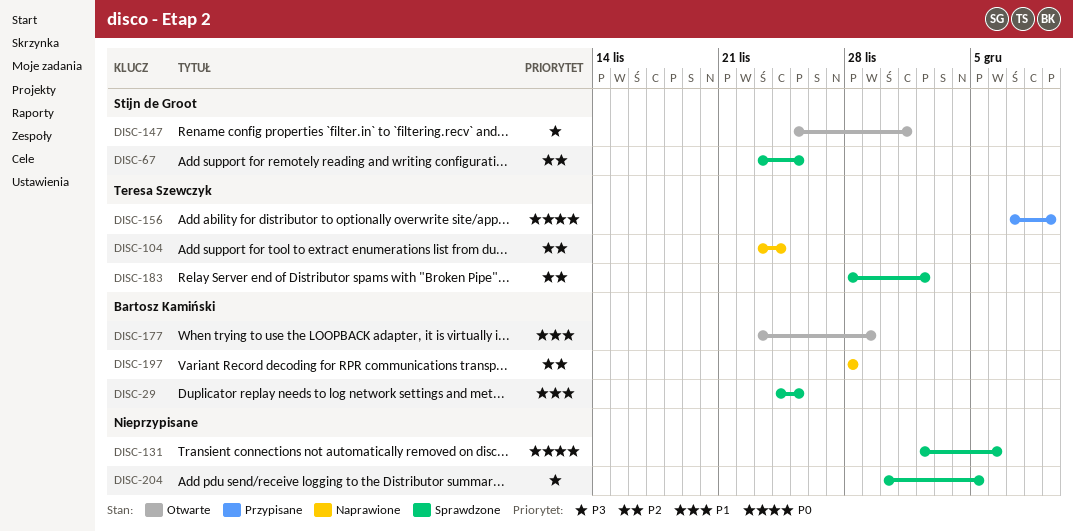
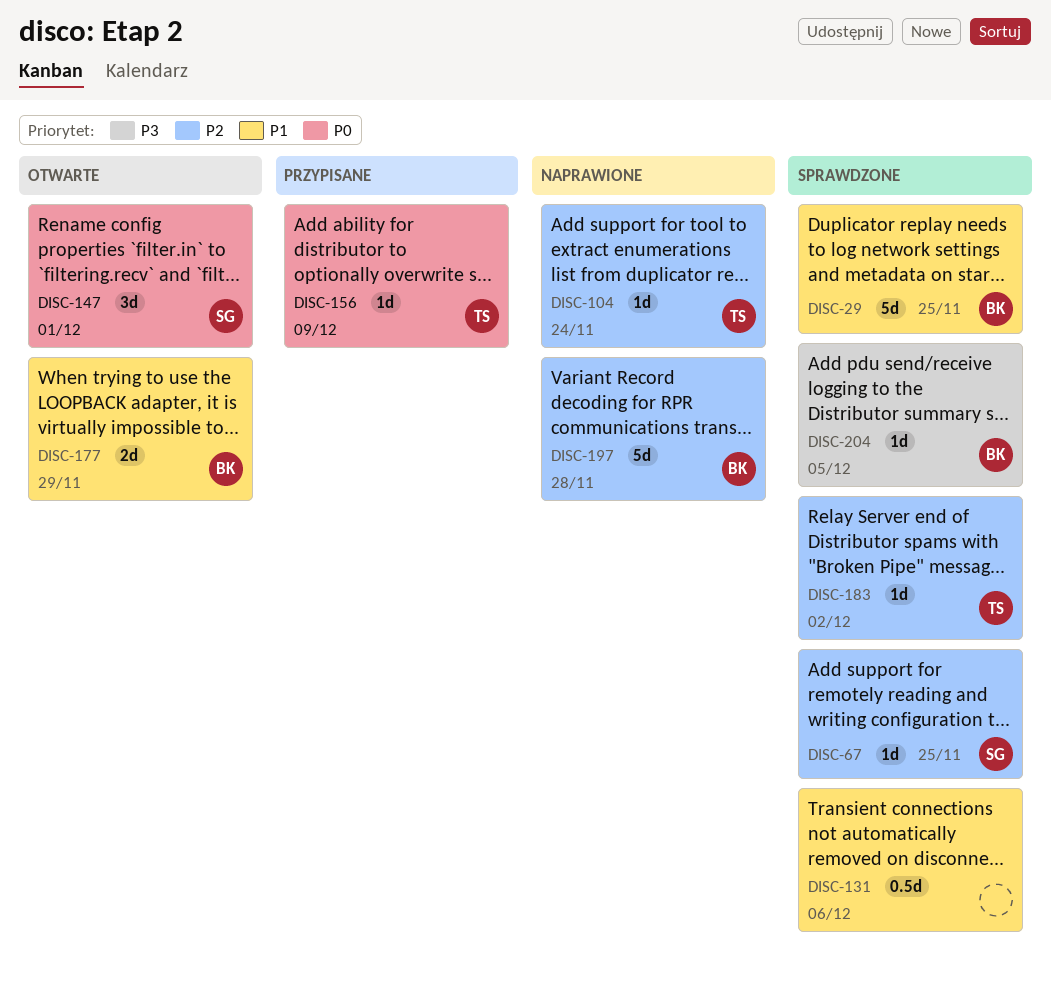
DISC-131, priority: P0 -> P1
DISC-147, priority: P3 -> P0
DISC-204, owner: none -> Bartosz Kamiński

